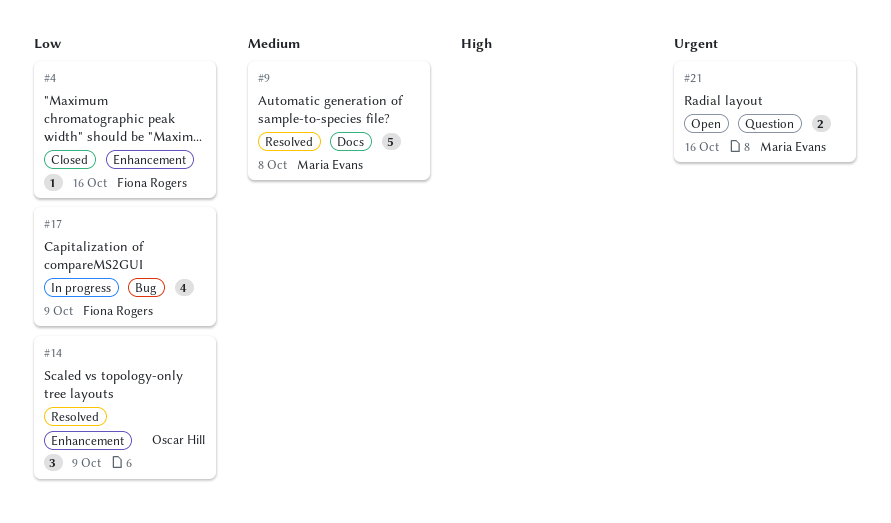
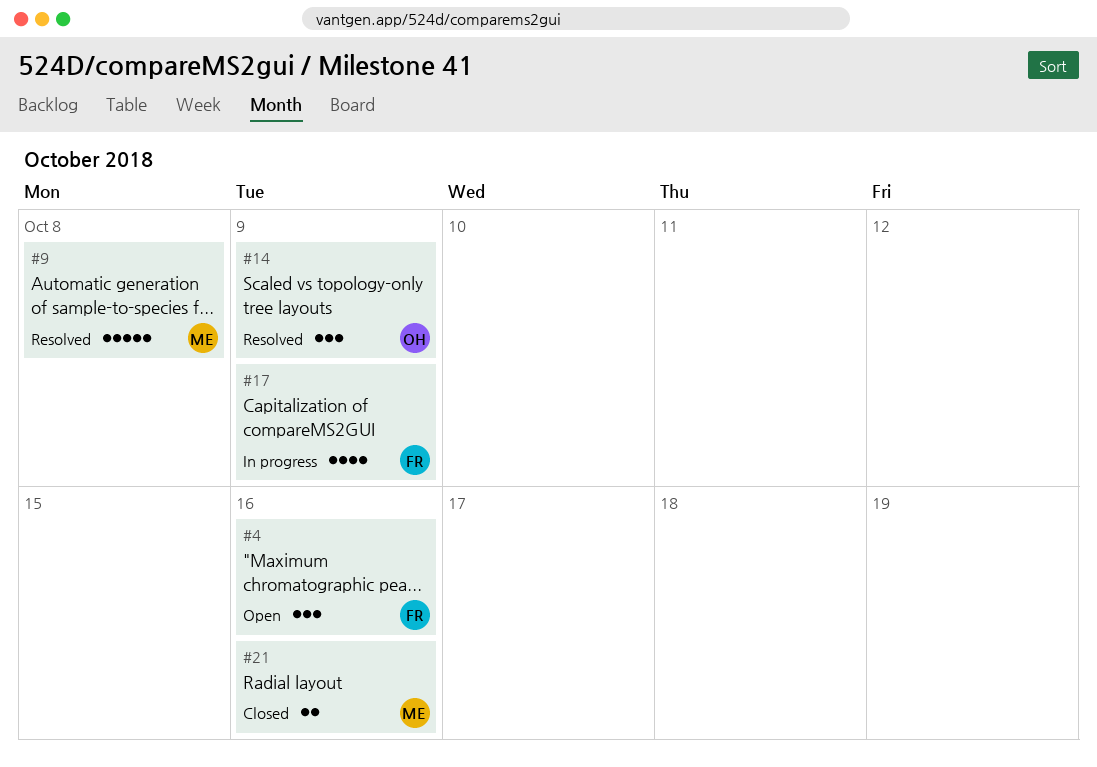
#4, status: Closed -> Open
#4, estimate: 1 -> 3
#21, status: Open -> Closed

